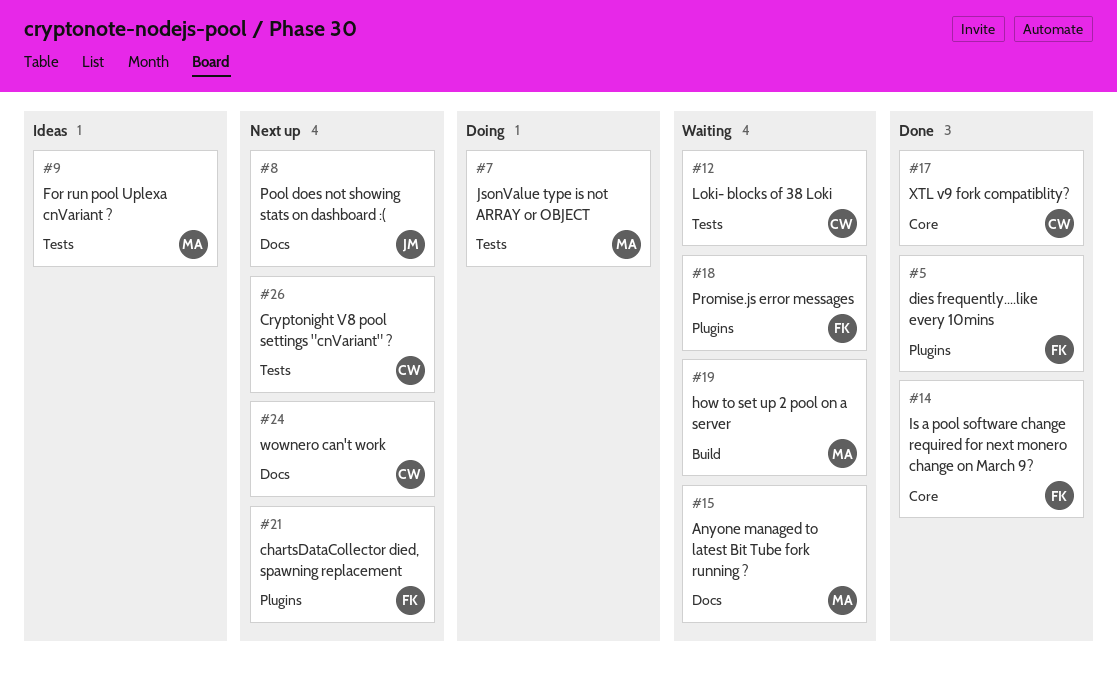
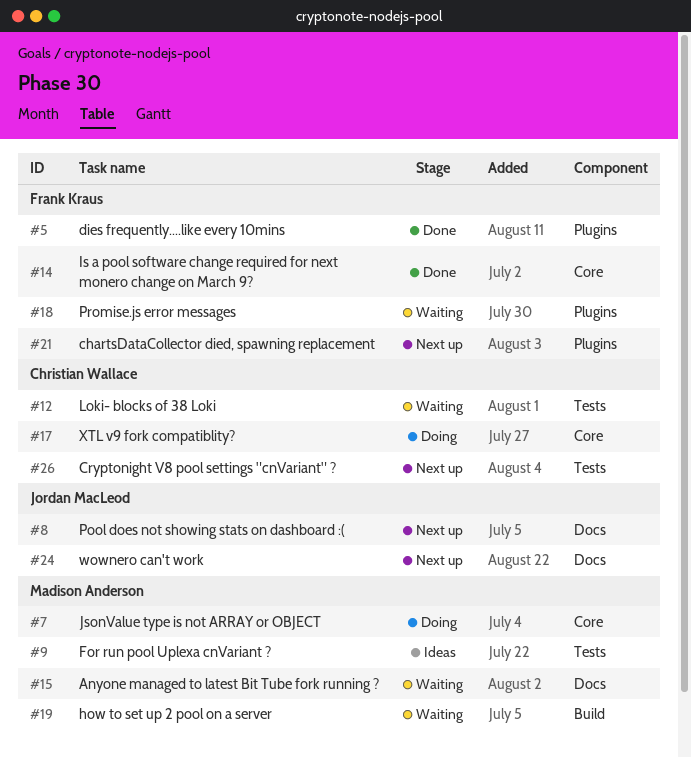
#7, label: Tests -> Core
#17, status: Done -> Doing
#24, owner: Christian Wallace -> Jordan MacLeod

